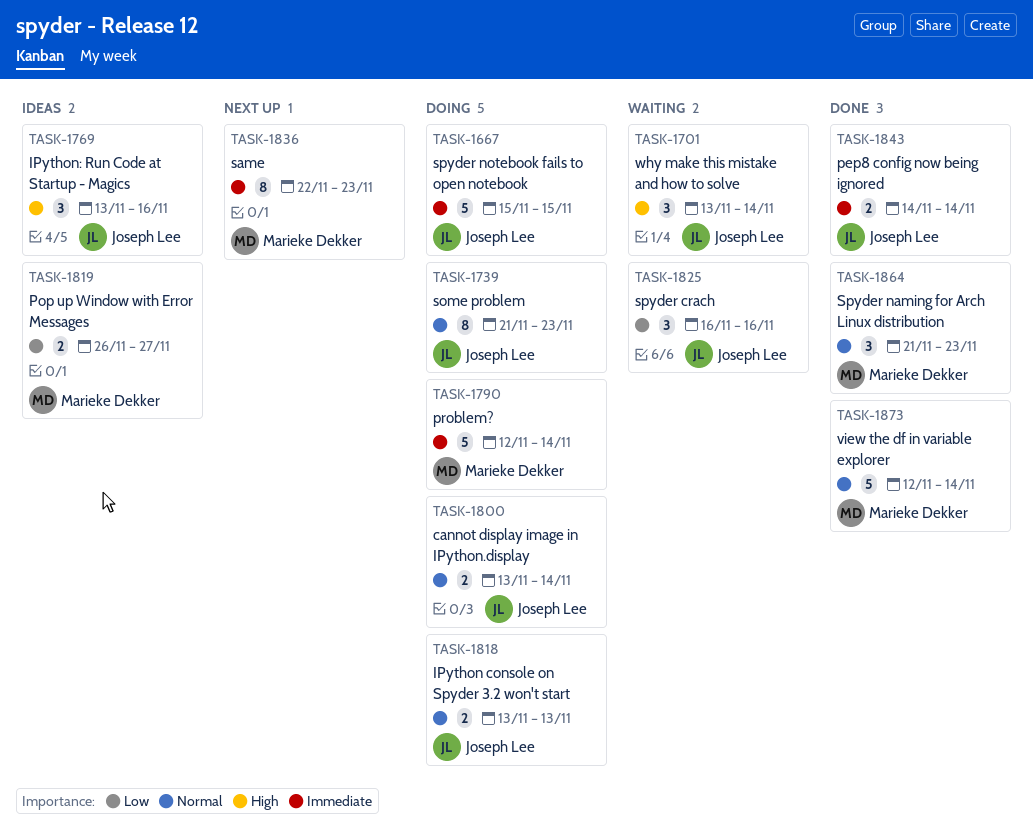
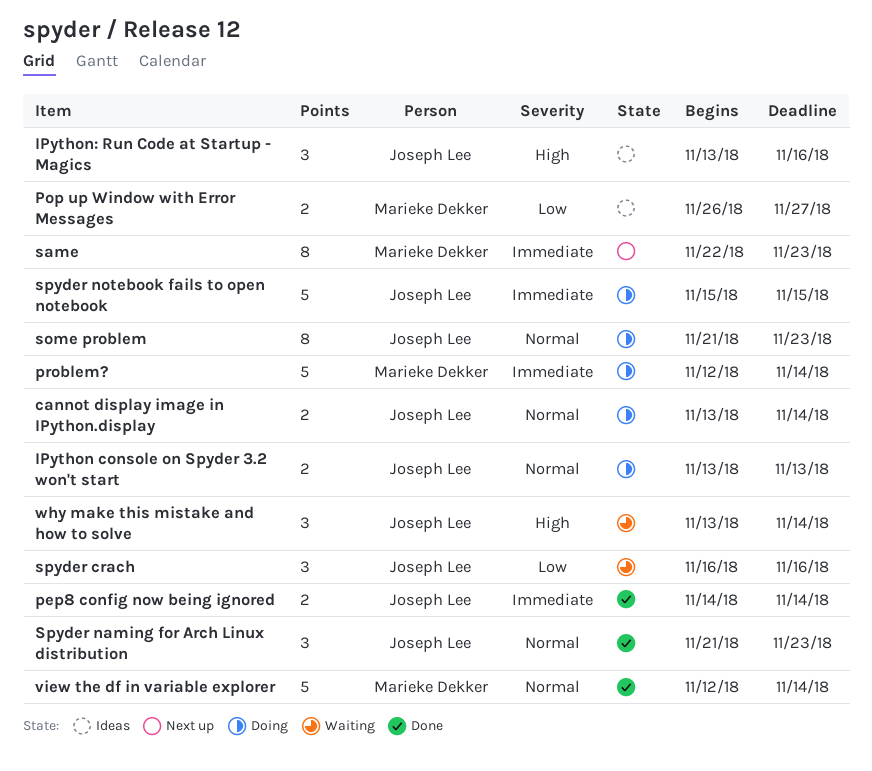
Spyder naming for Arch Linux distribution, owner: Marieke Dekker -> Joseph Lee

